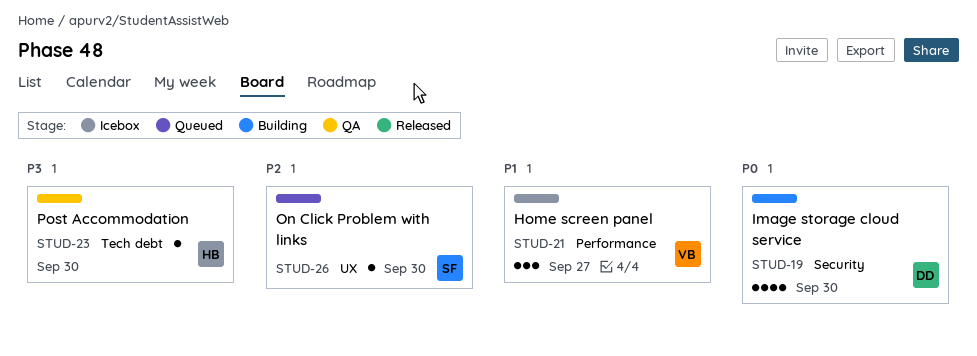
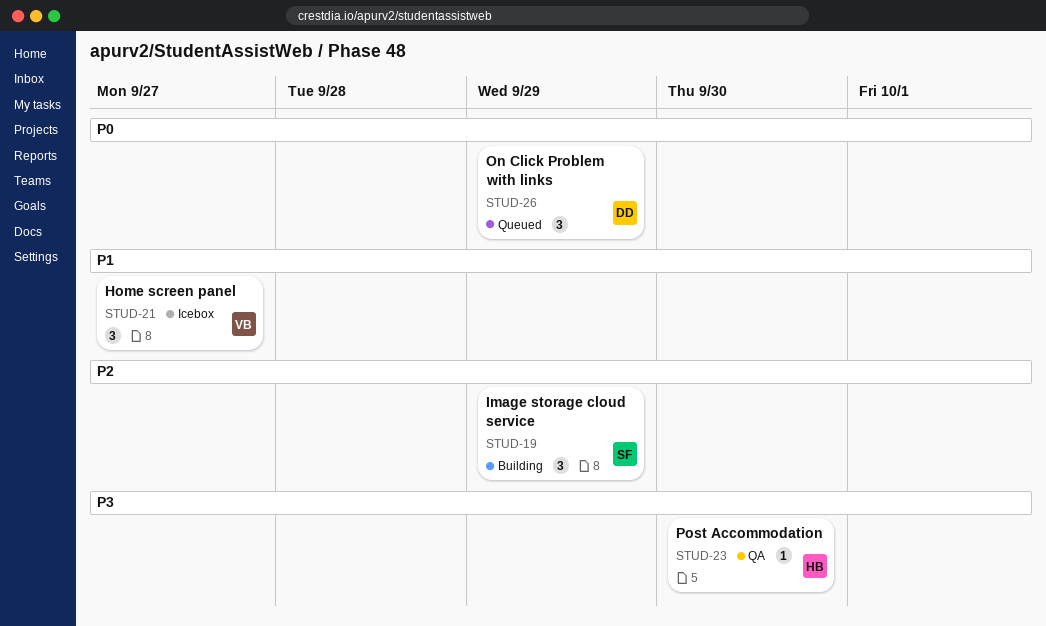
STUD-19, owner: DD -> SF
STUD-19, priority: P0 -> P2
STUD-19, estimate: 4 -> 3
STUD-19, due: Sep 30 -> Sep 29
STUD-26, owner: SF -> DD
STUD-26, priority: P2 -> P0
STUD-26, estimate: 1 -> 3
STUD-26, due: Sep 30 -> Sep 29

